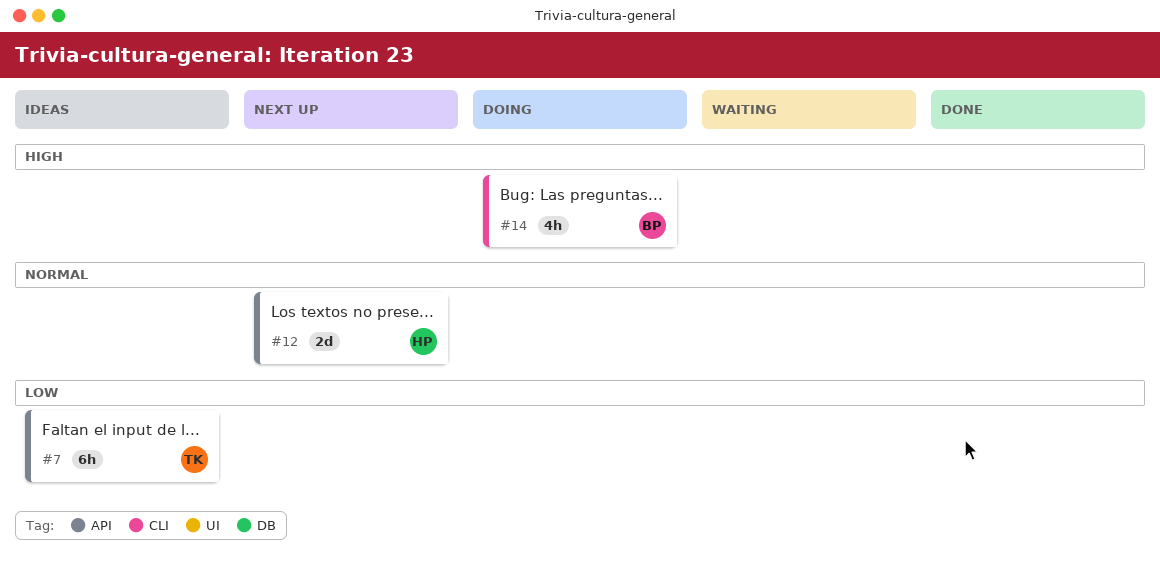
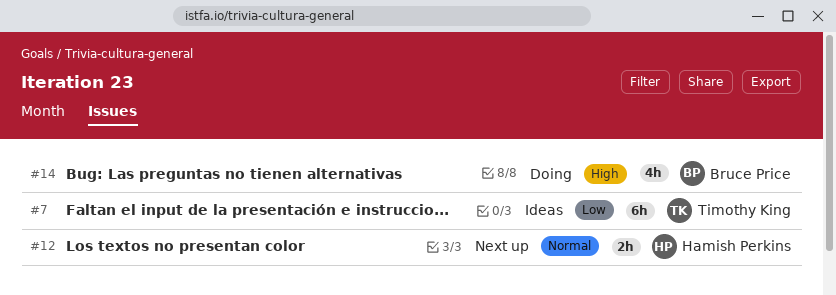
#12, estimate: 2d -> 2h

